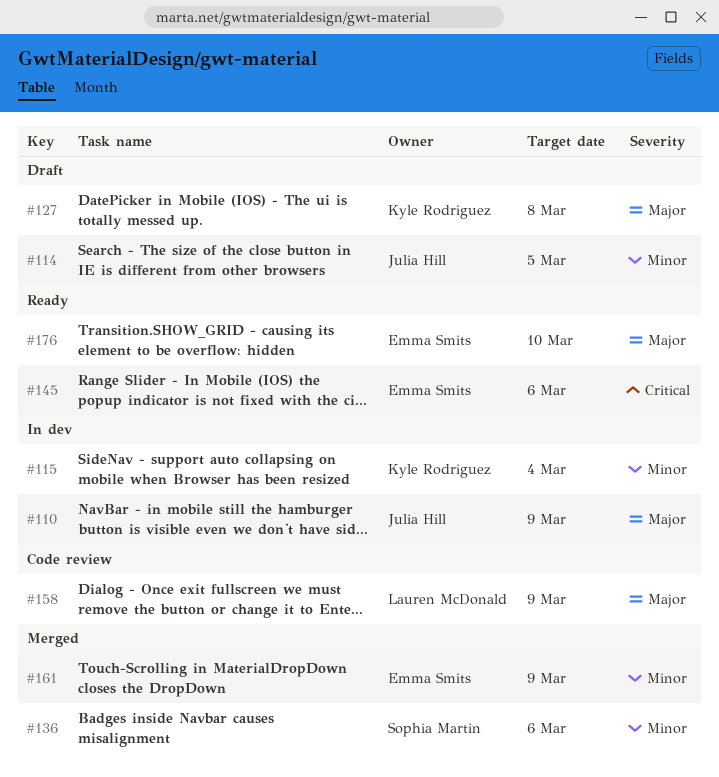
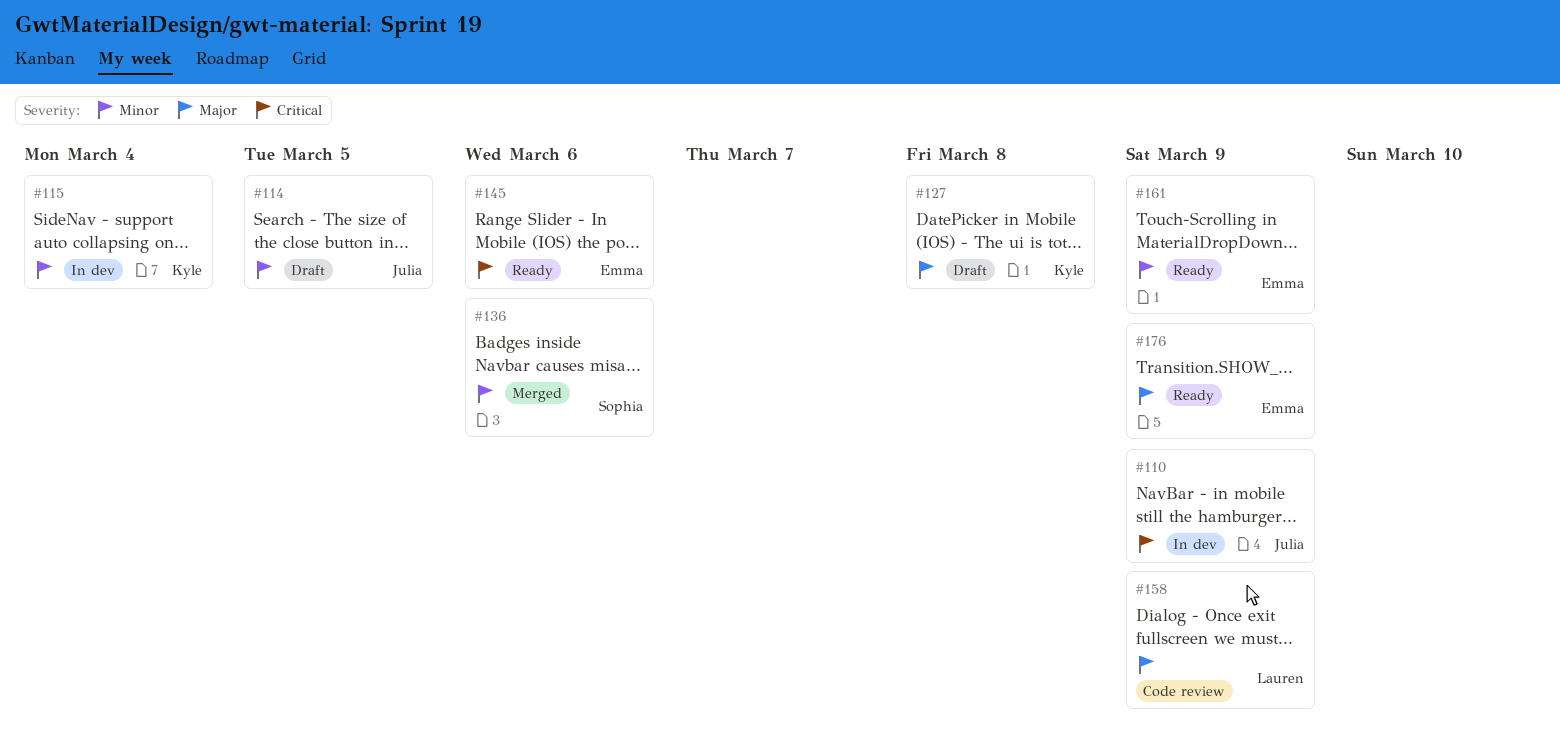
#110, priority: Major -> Critical
#161, status: Merged -> Ready
#176, due: Mar 10 -> Mar 9

